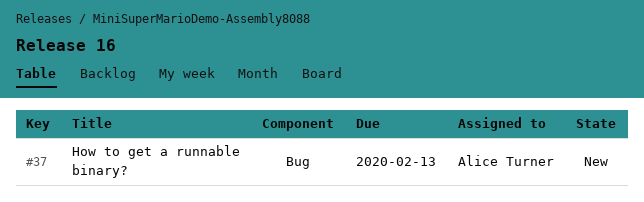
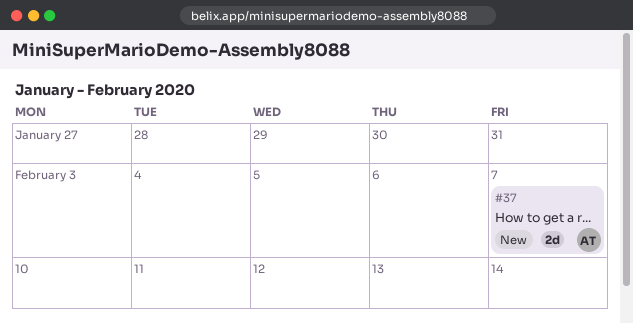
#37, due: Feb 13 -> Feb 7

